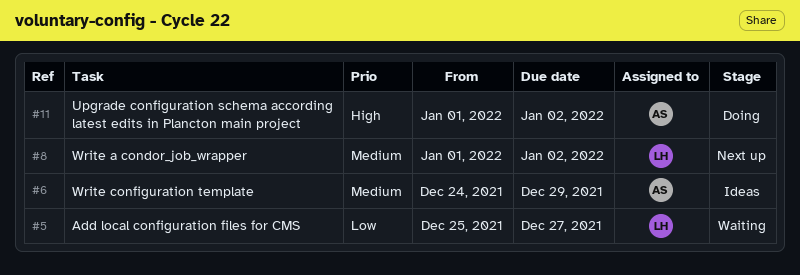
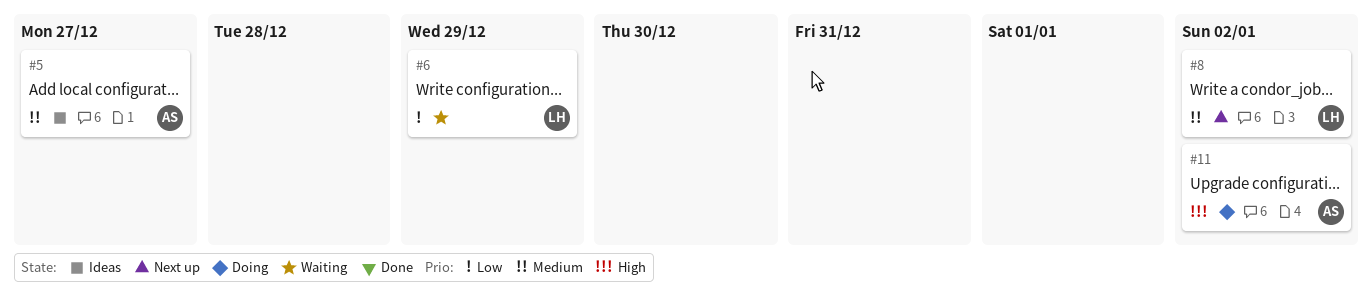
#5, status: Waiting -> Ideas
#5, owner: LH -> AS
#5, priority: Low -> Medium
#6, status: Ideas -> Waiting
#6, owner: AS -> LH
#6, priority: Medium -> Low

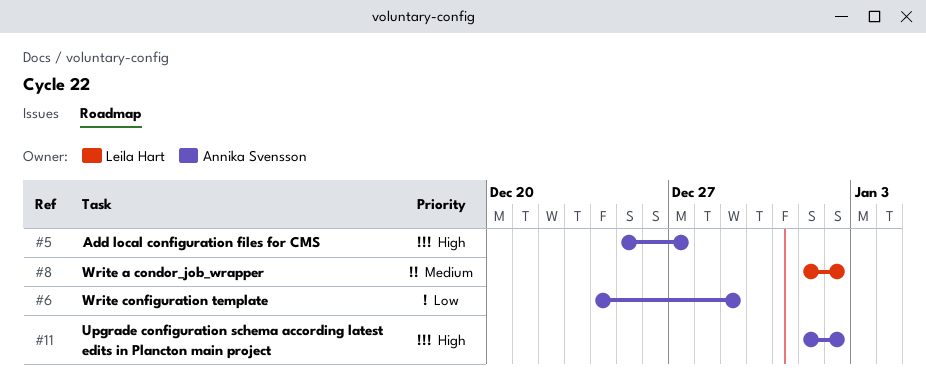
#5, priority: Medium -> High
#6, owner: Leila Hart -> Annika Svensson

